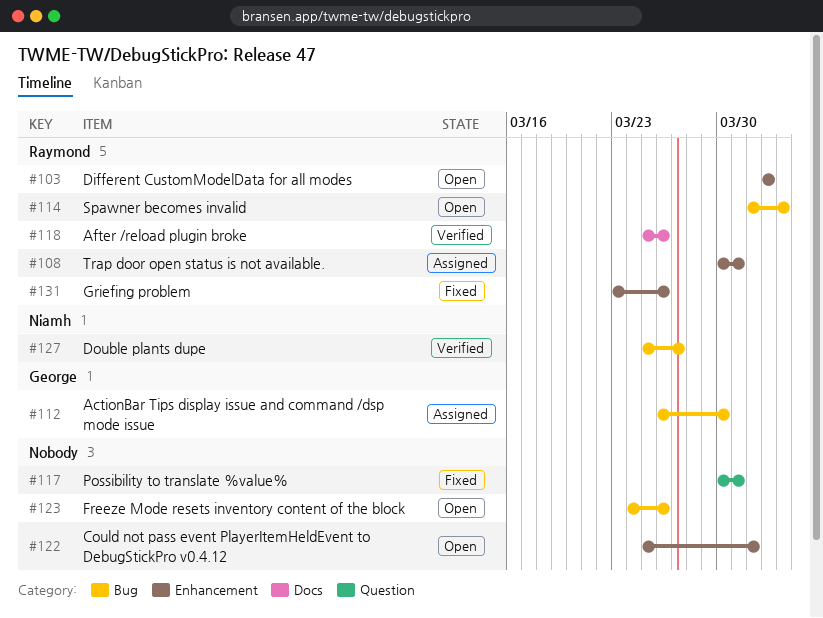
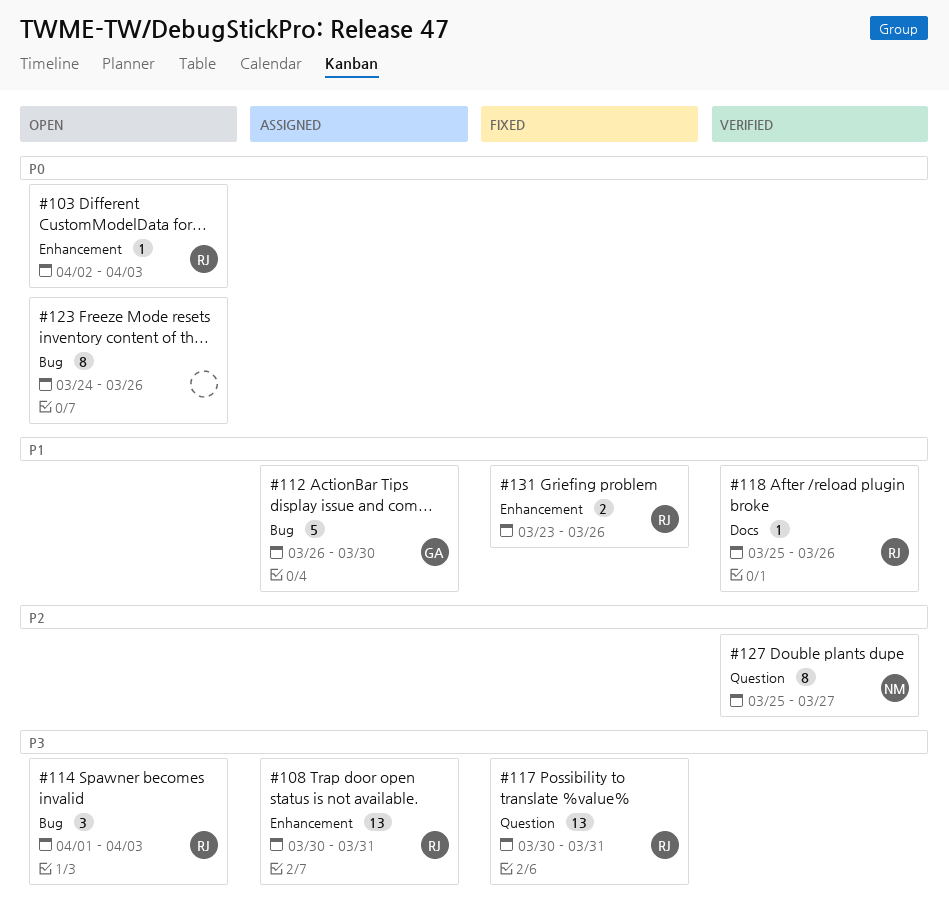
#103, due: Apr 2 -> Apr 3
#117, owner: none -> Raymond
#122: present -> none
#127, label: Bug -> Question

